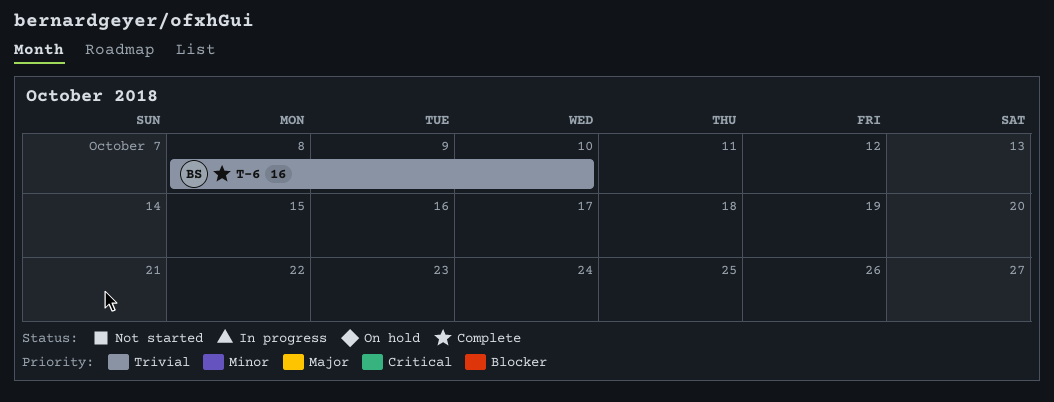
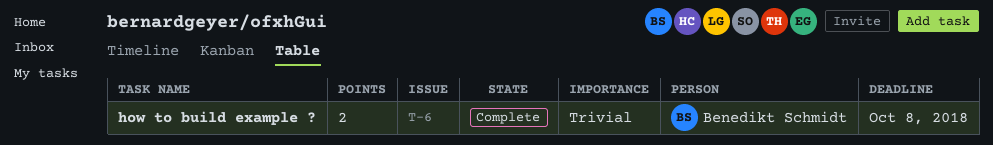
T-6, estimate: 16 -> 2
T-6, due: Oct 10 -> Oct 8

